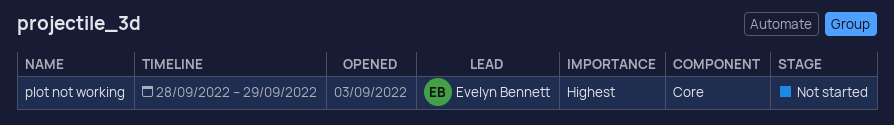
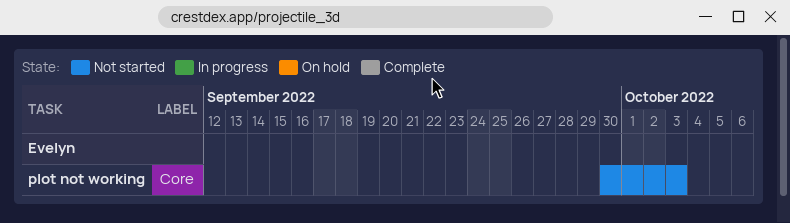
plot not working, start: Sep 28 -> Sep 30
plot not working, due: Sep 29 -> Oct 3

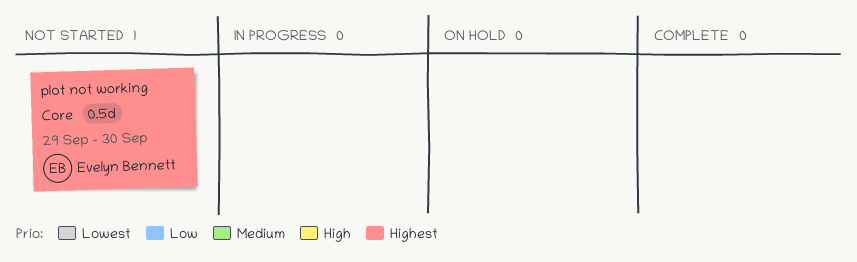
plot not working, start: Sep 30 -> Sep 29
plot not working, due: Oct 3 -> Sep 30

